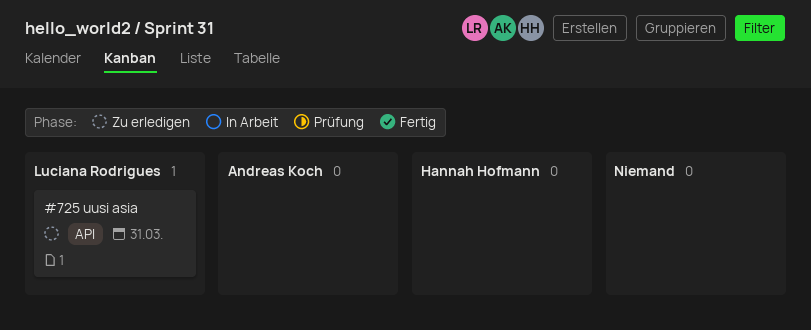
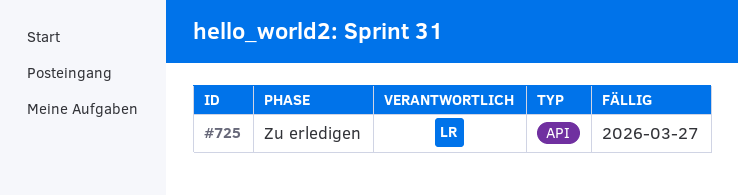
#725, due: Mar 31 -> Mar 27

